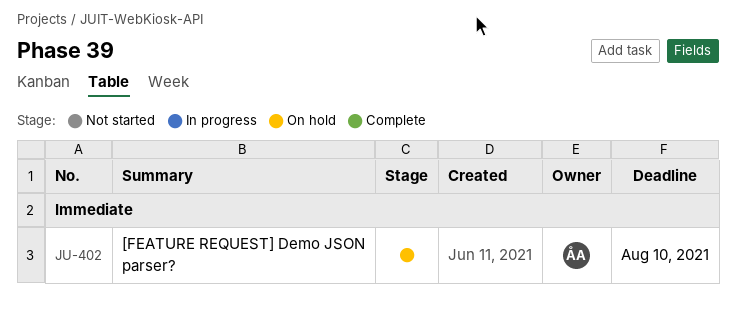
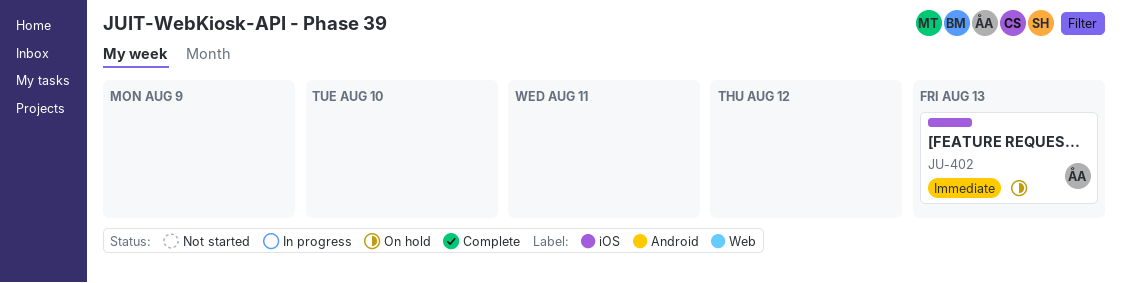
JU-402, due: Aug 10 -> Aug 13

